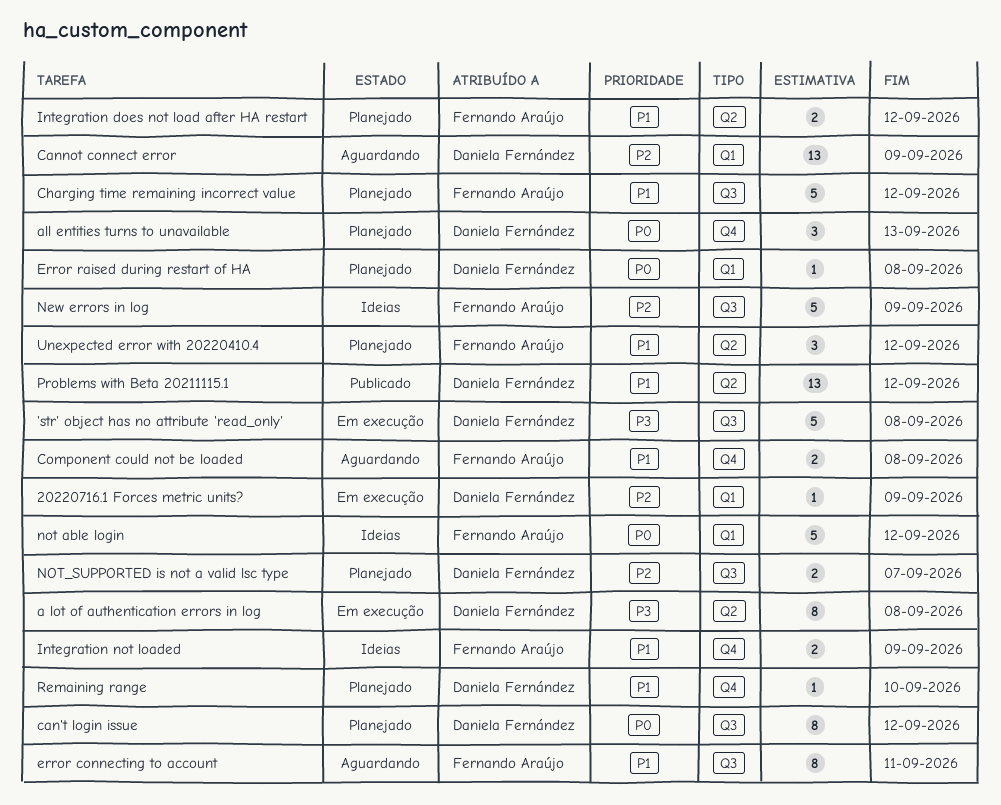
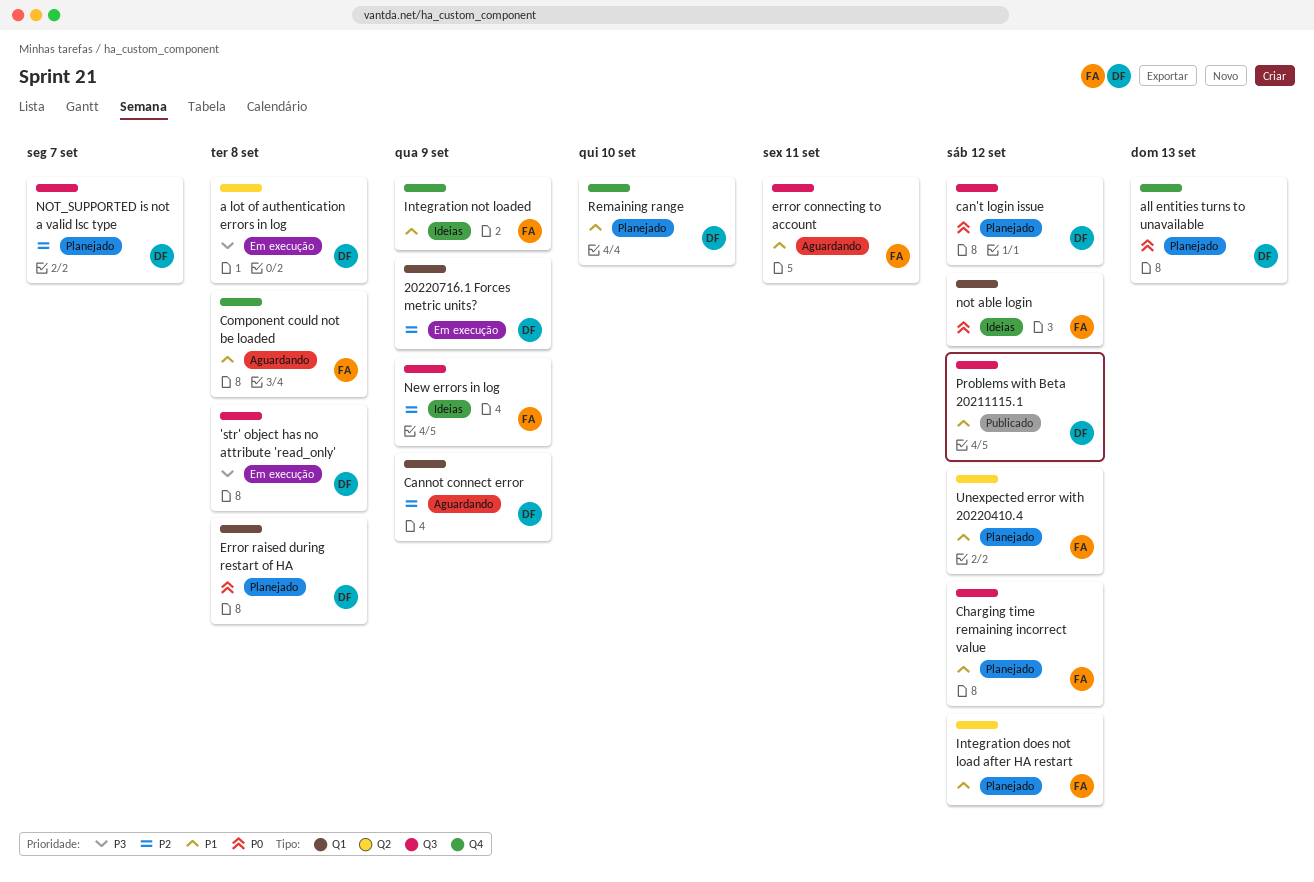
Problems with Beta 20211115.1, label: Q2 -> Q3

